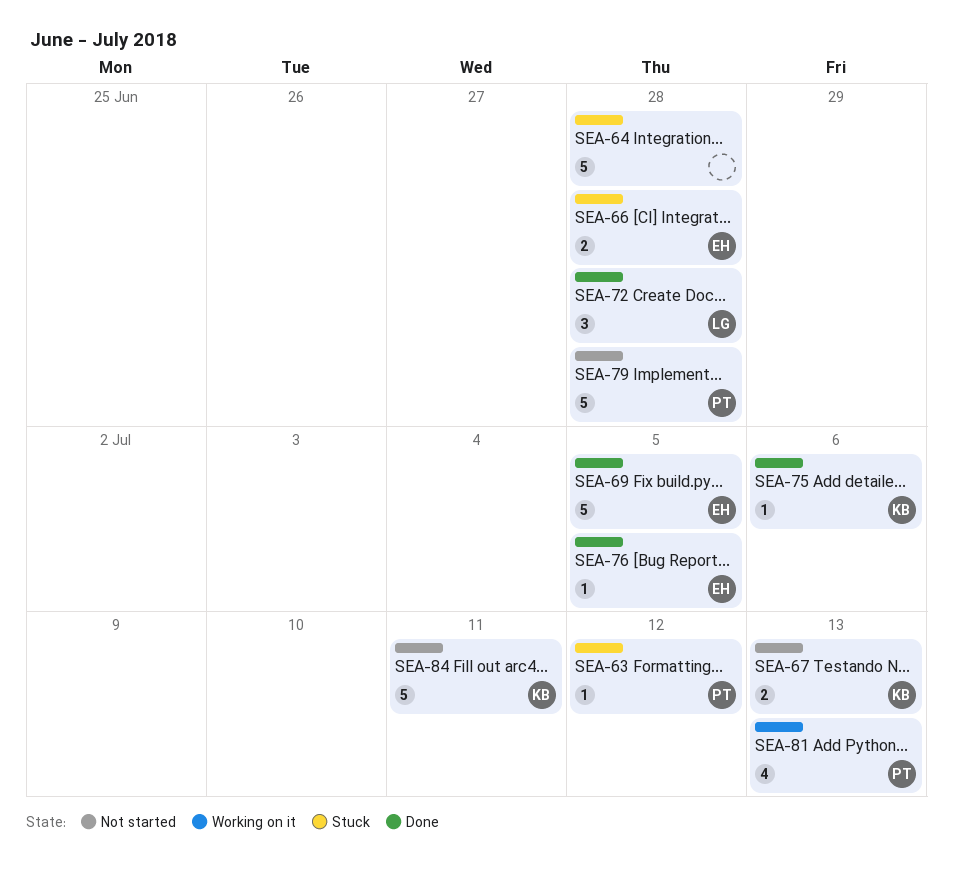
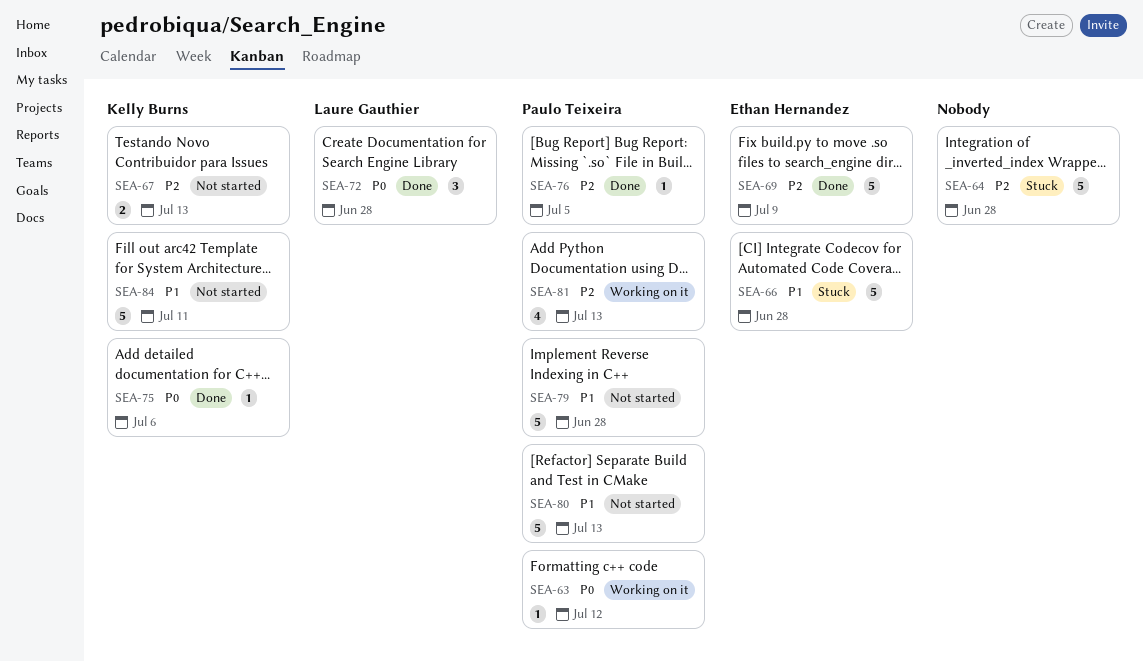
SEA-63, status: Stuck -> Working on it
SEA-66, estimate: 2 -> 5
SEA-69, due: Jul 5 -> Jul 9
SEA-76, owner: Ethan Hernandez -> Paulo Teixeira
SEA-80: none -> present

